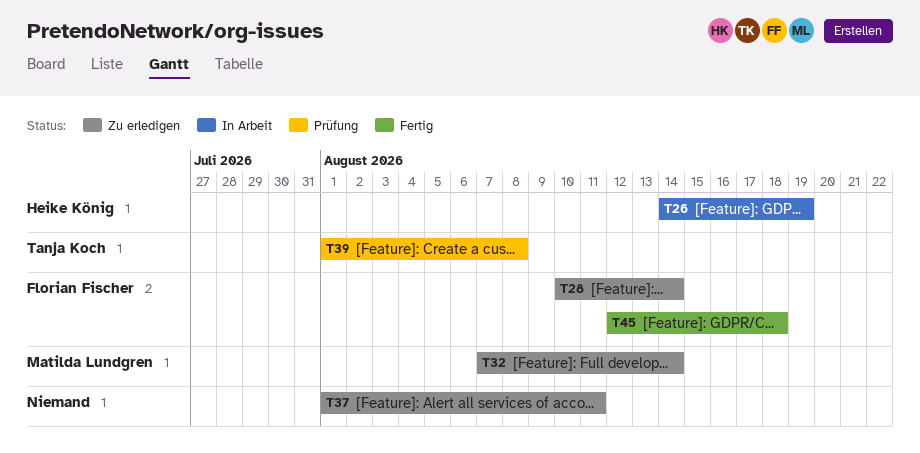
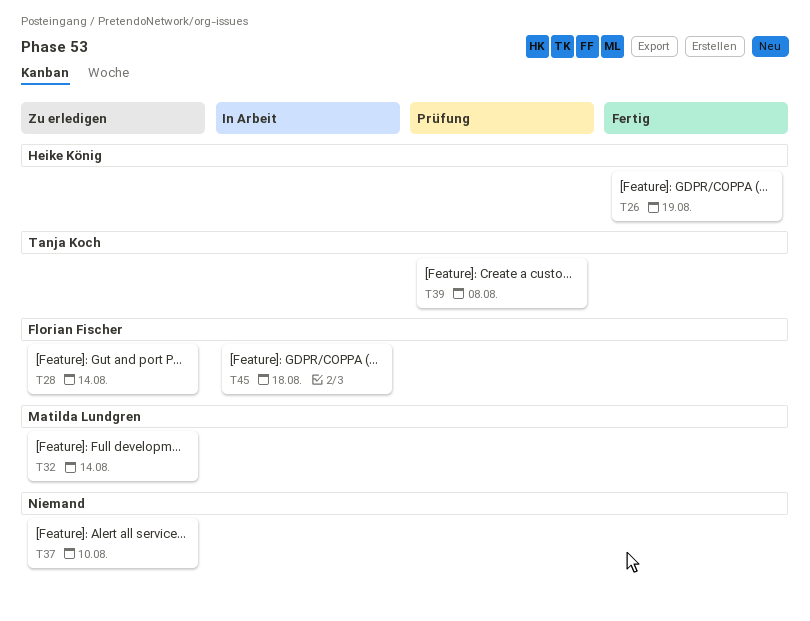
T26, status: In Arbeit -> Fertig
T37, due: Aug 11 -> Aug 10
T45, status: Fertig -> In Arbeit

